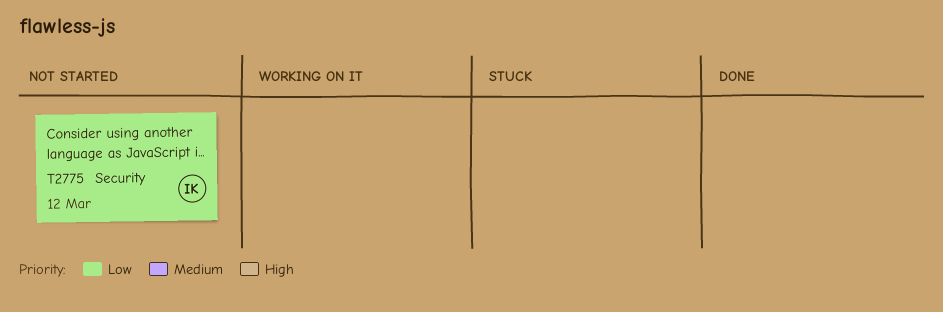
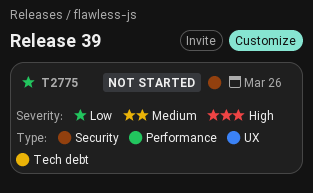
T2775, due: Mar 12 -> Mar 26

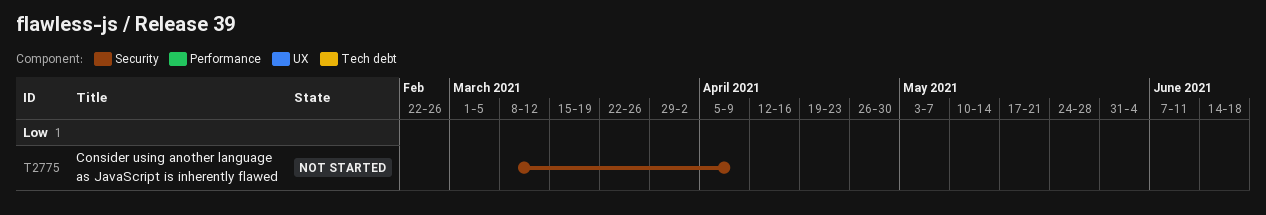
T2775, due: Mar 26 -> Apr 9

